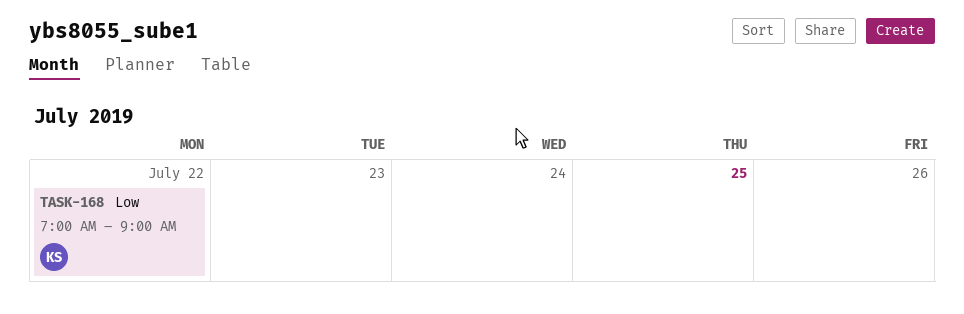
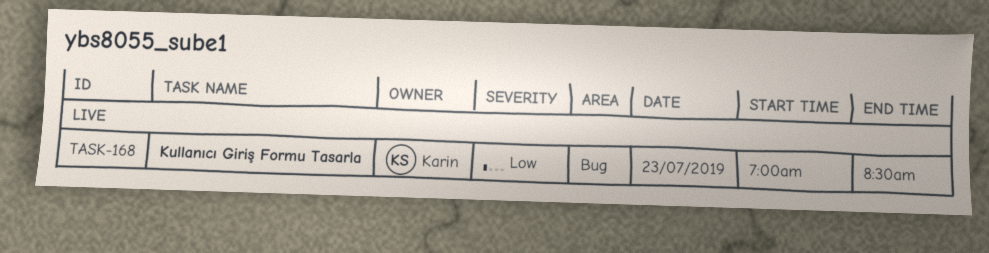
TASK-168, day: Jul 22 -> Jul 23
TASK-168, ends: 09:00 -> 08:30

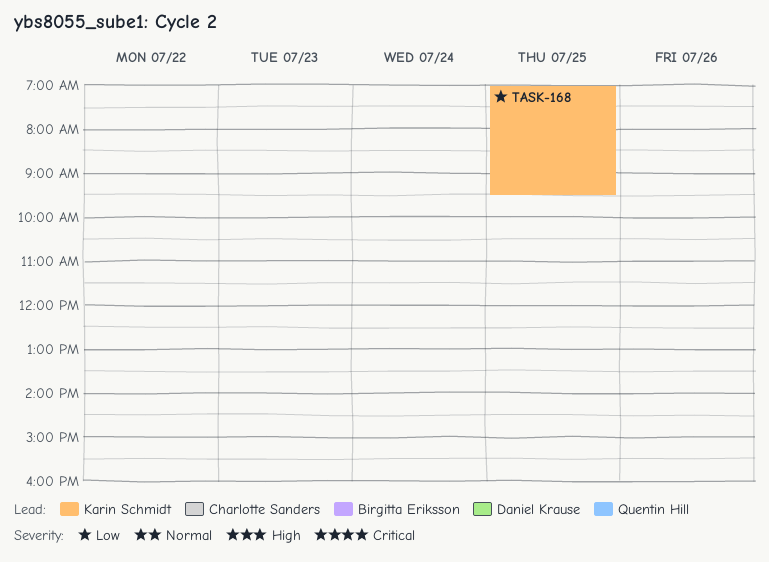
TASK-168, day: Jul 23 -> Jul 25
TASK-168, ends: 08:30 -> 09:30

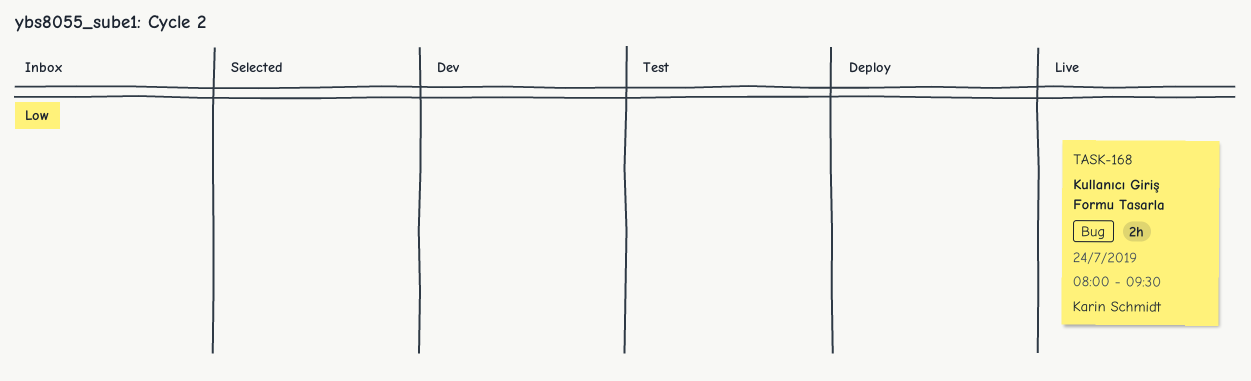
TASK-168, day: Jul 25 -> Jul 24
TASK-168, begins: 07:00 -> 08:00

